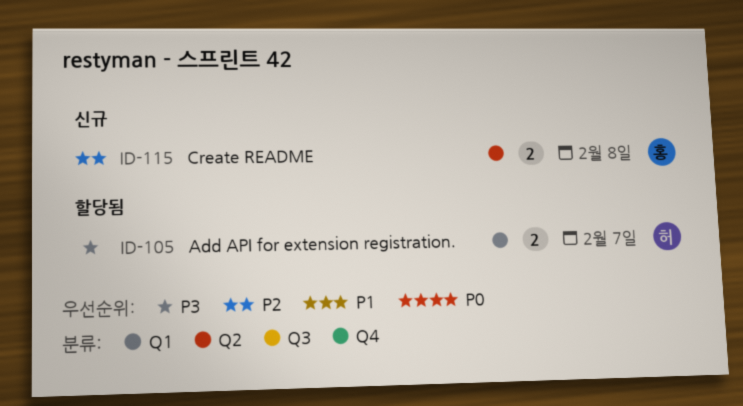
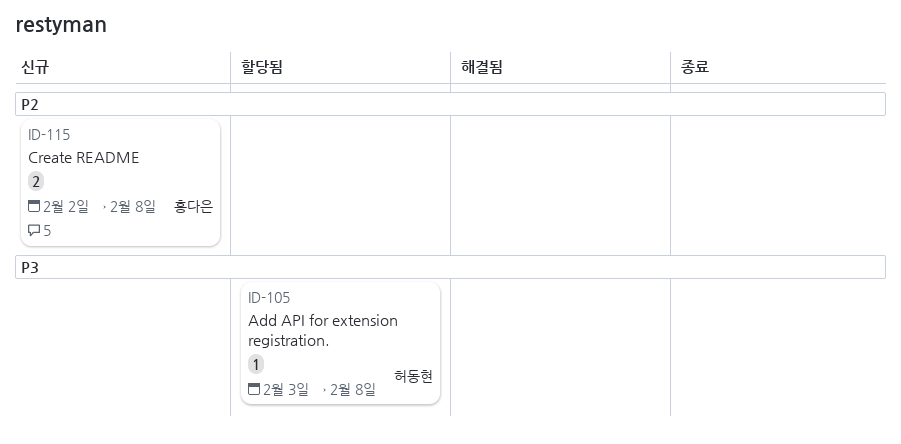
ID-105, estimate: 2 -> 1
ID-105, due: Feb 7 -> Feb 8

